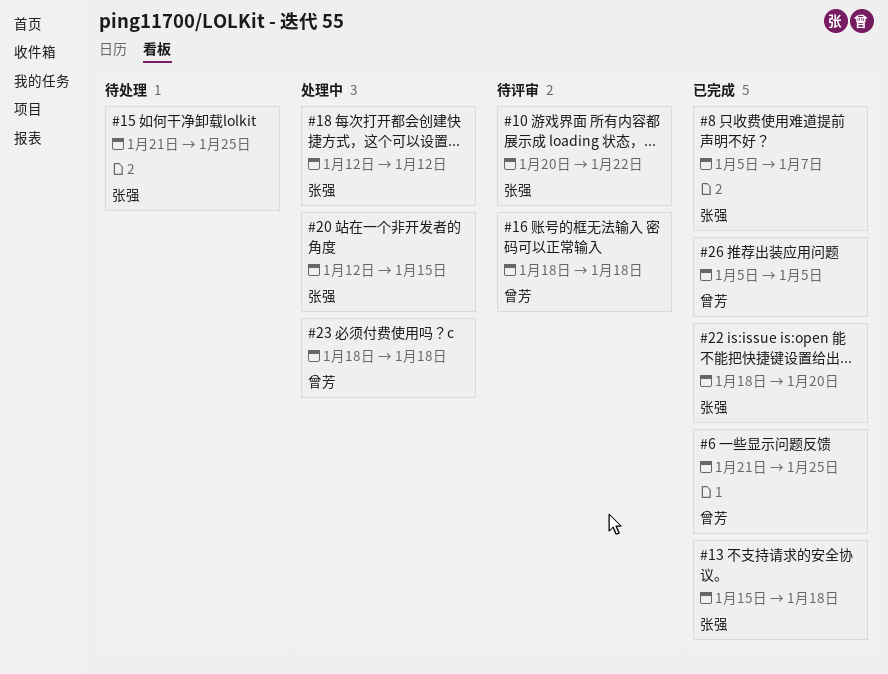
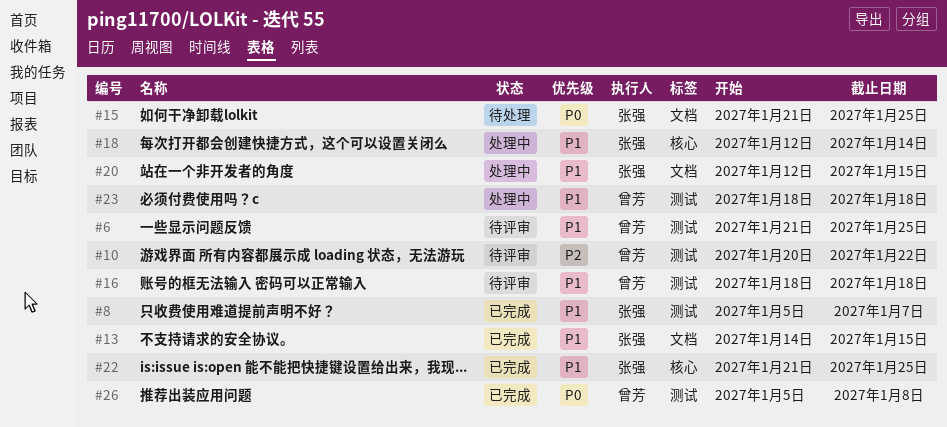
#6, status: 已完成 -> 待评审
#10, owner: 张强 -> 曾芳
#13, start: Jan 15 -> Jan 14
#13, due: Jan 18 -> Jan 15
#18, due: Jan 12 -> Jan 14
#22, start: Jan 18 -> Jan 21
#22, due: Jan 20 -> Jan 25
#26, due: Jan 5 -> Jan 8

